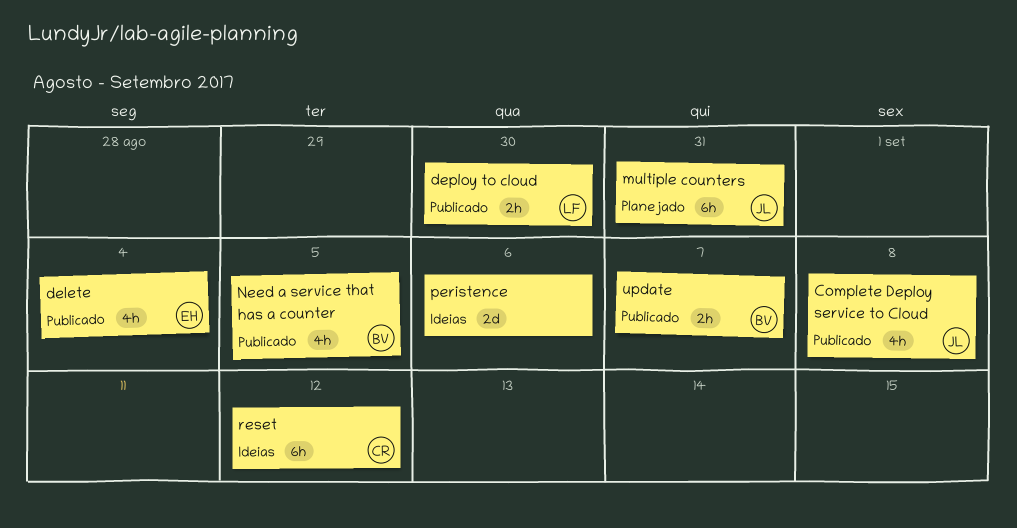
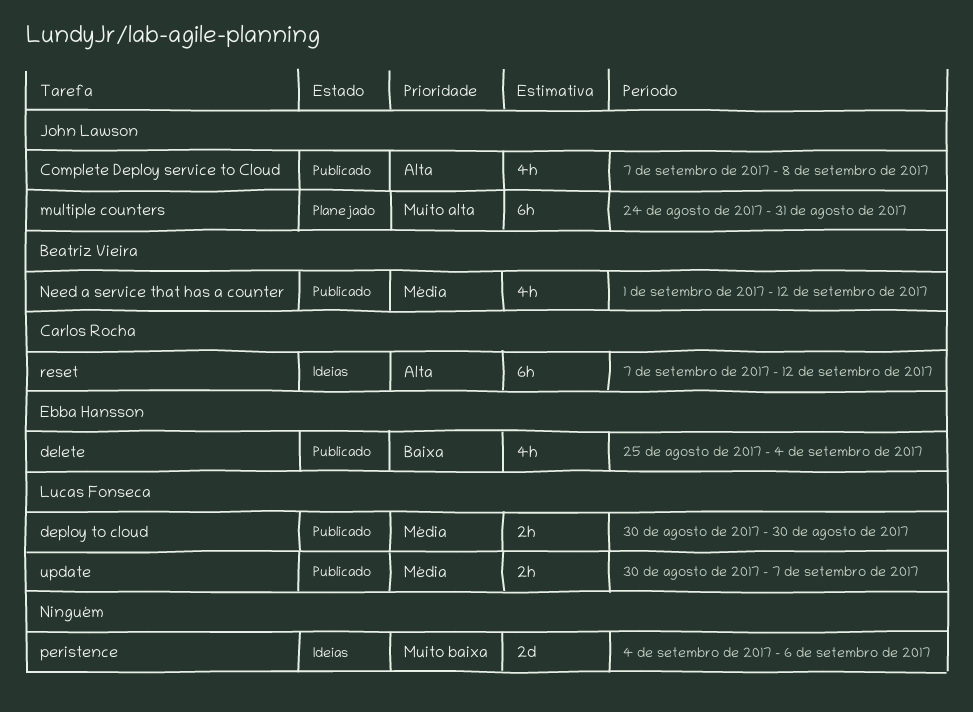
Need a service that has a counter, due: Sep 5 -> Sep 12
update, owner: Beatriz Vieira -> Lucas Fonseca

